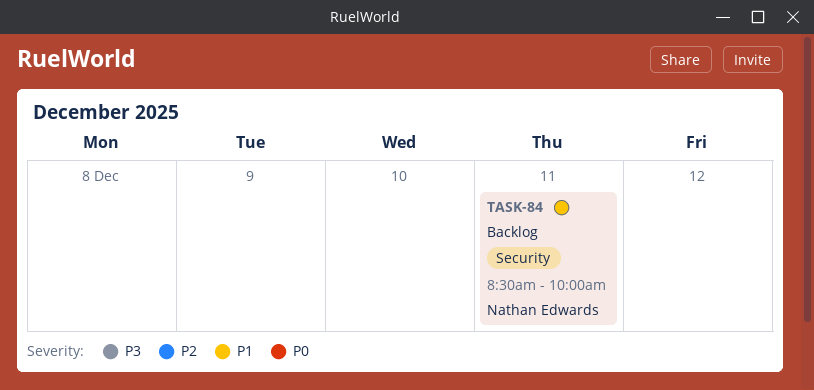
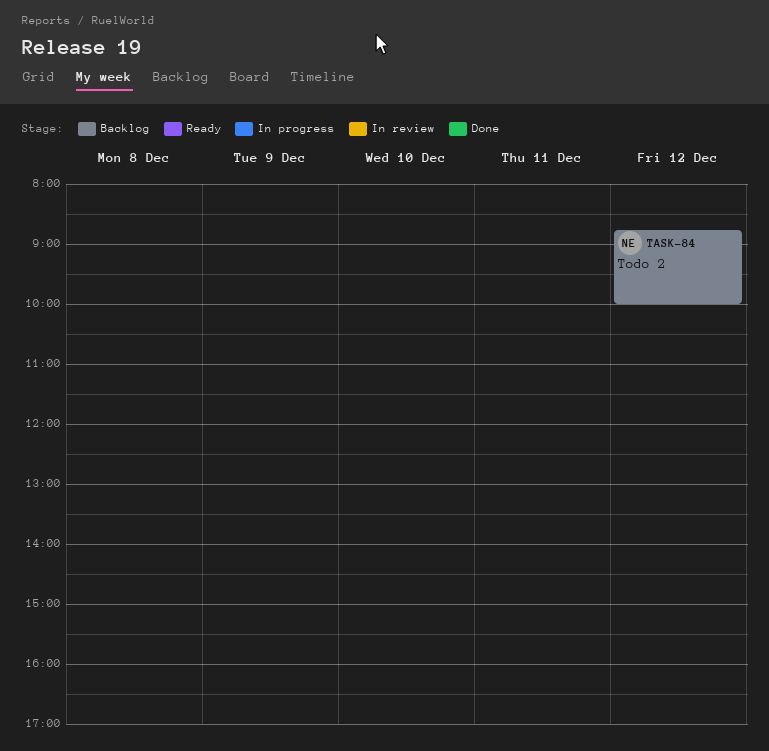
TASK-84, day: Dec 11 -> Dec 12
TASK-84, begins: 08:30 -> 08:45

